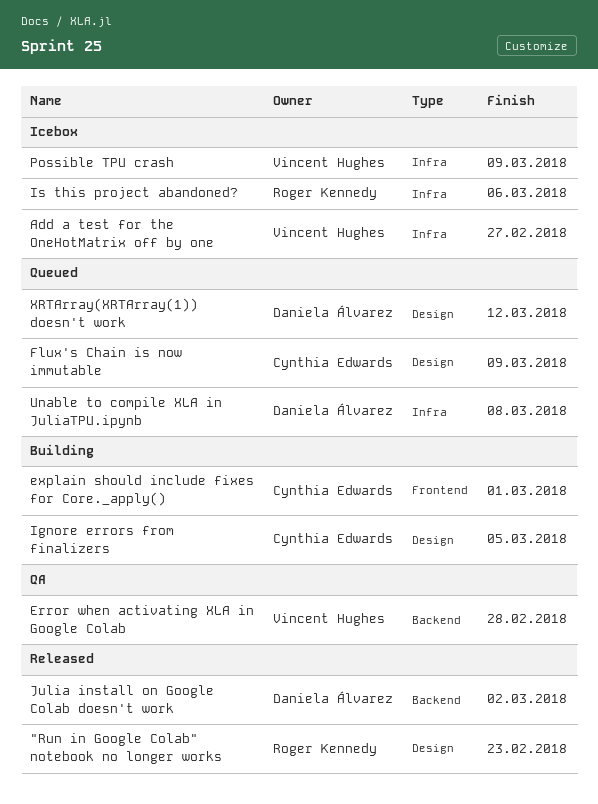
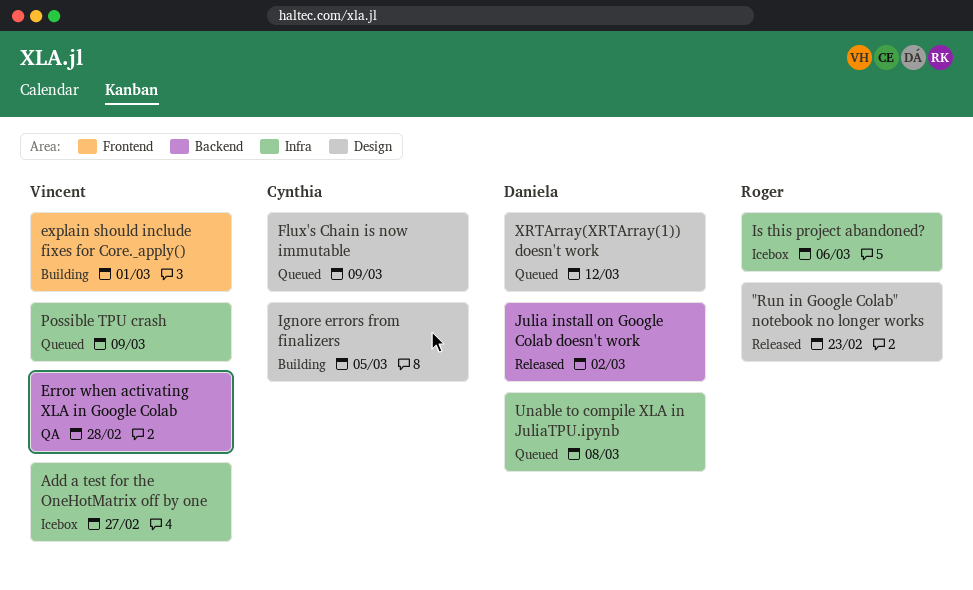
explain should include fixes for Core._apply(), owner: Cynthia Edwards -> Vincent Hughes
Possible TPU crash, status: Icebox -> Queued

